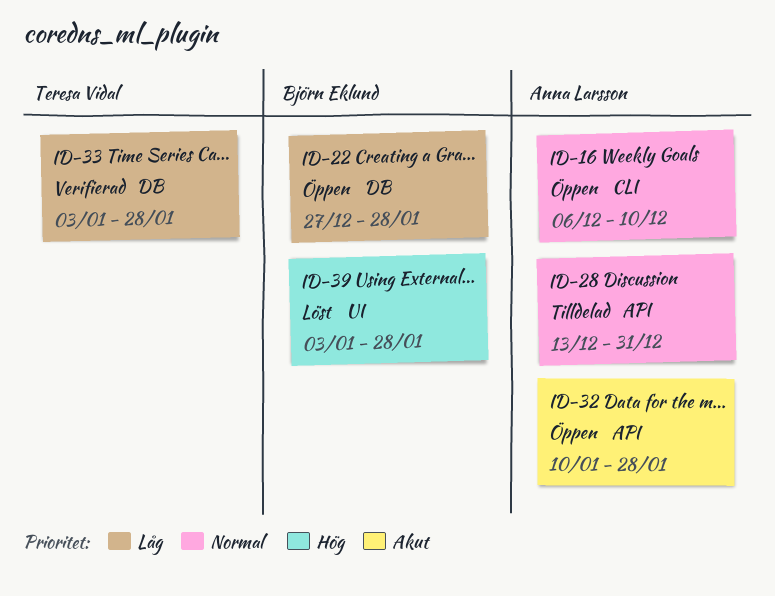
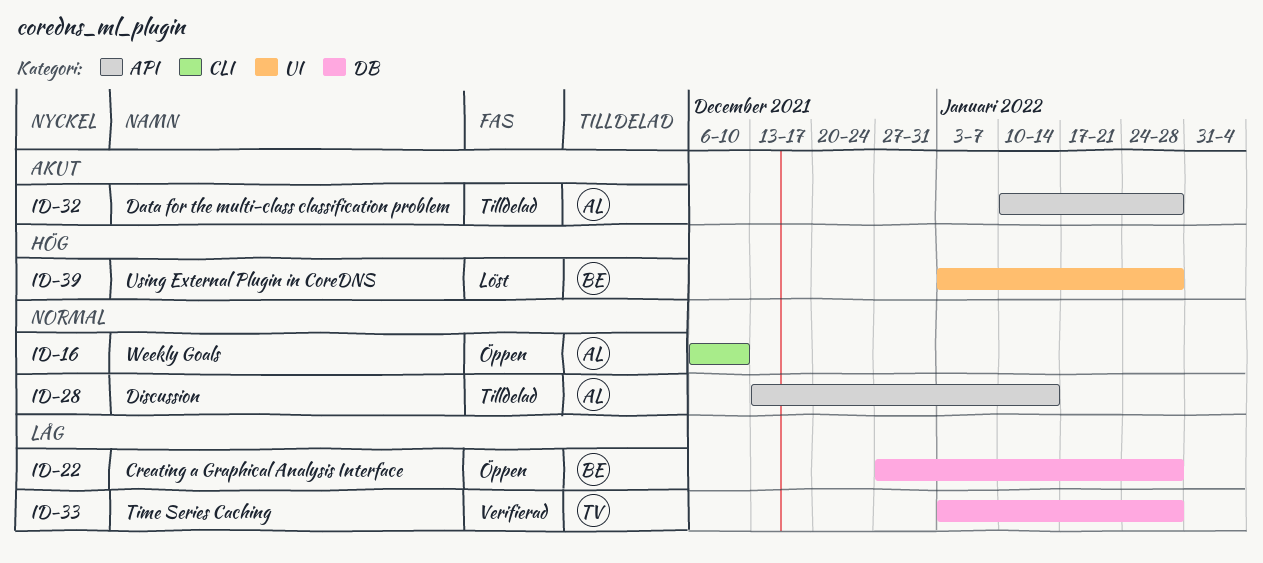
ID-28, due: Dec 31 -> Jan 14
ID-32, status: Öppen -> Tilldelad

